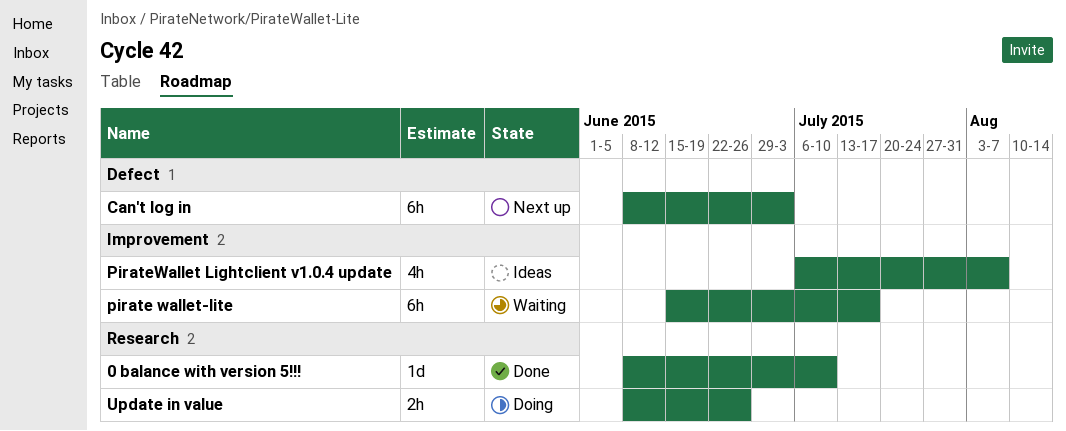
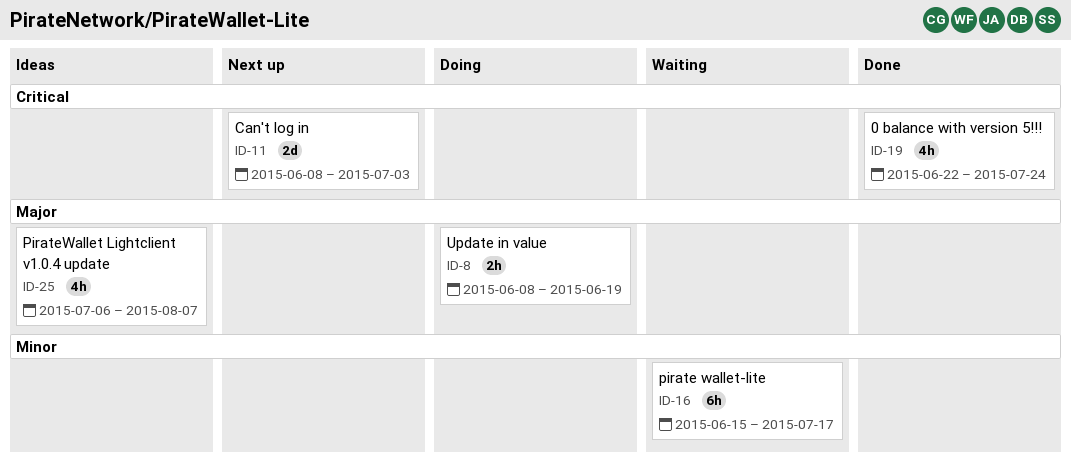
0 balance with version 5!!!, estimate: 1d -> 4h
0 balance with version 5!!!, start: Jun 8 -> Jun 22
0 balance with version 5!!!, due: Jul 10 -> Jul 24
Can't log in, estimate: 6h -> 2d
Update in value, due: Jun 26 -> Jun 19

